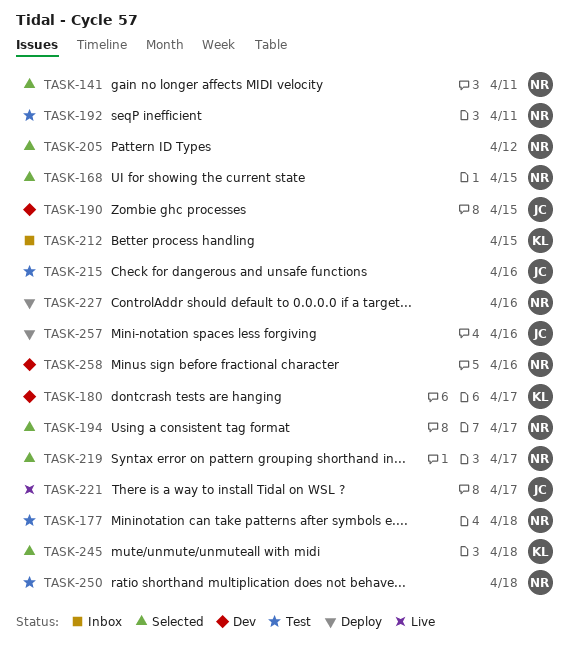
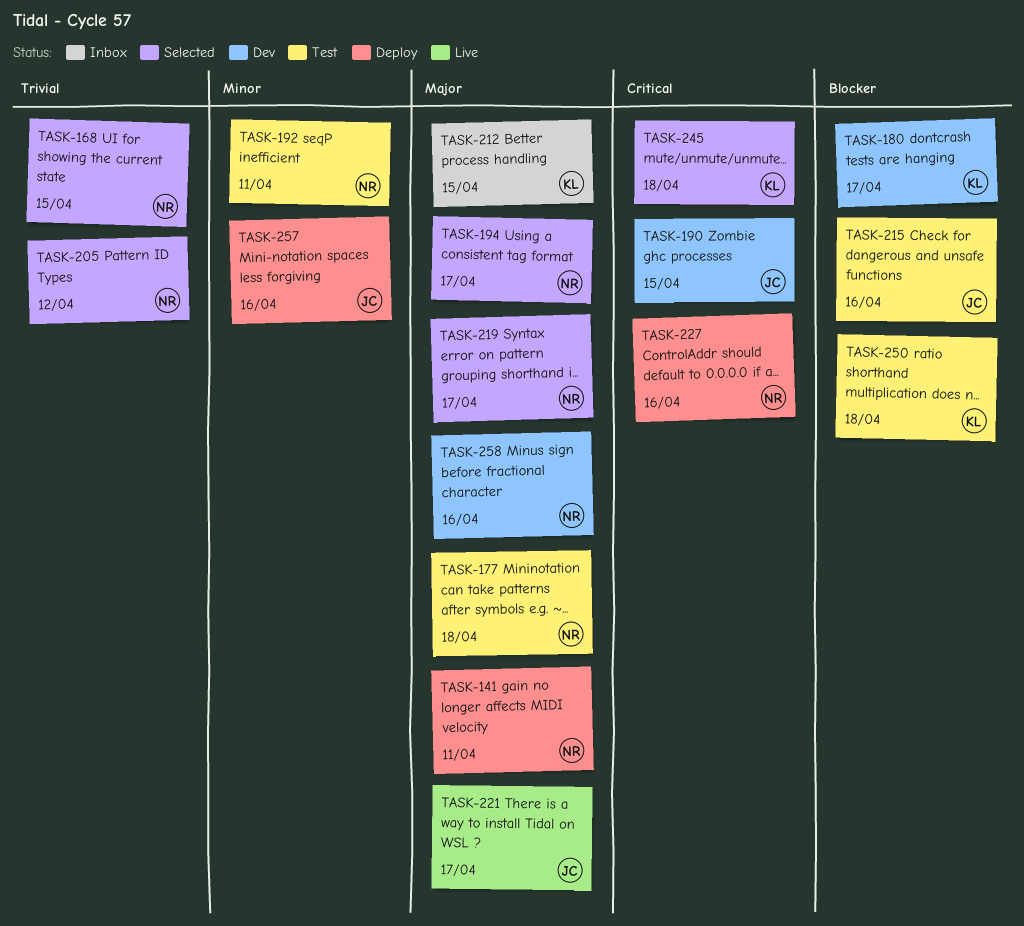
TASK-141, status: Selected -> Deploy
TASK-250, owner: NR -> KL

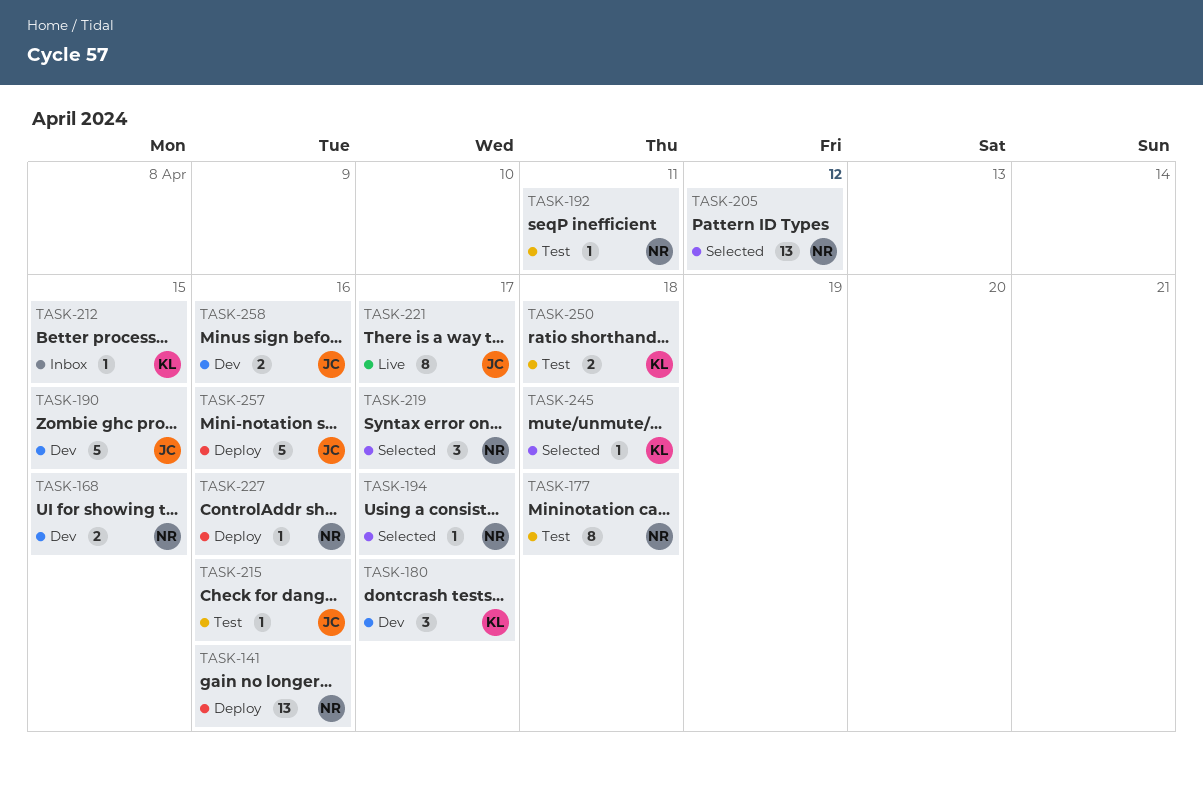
TASK-141, due: Apr 11 -> Apr 16
TASK-168, status: Selected -> Dev
TASK-258, owner: NR -> JC

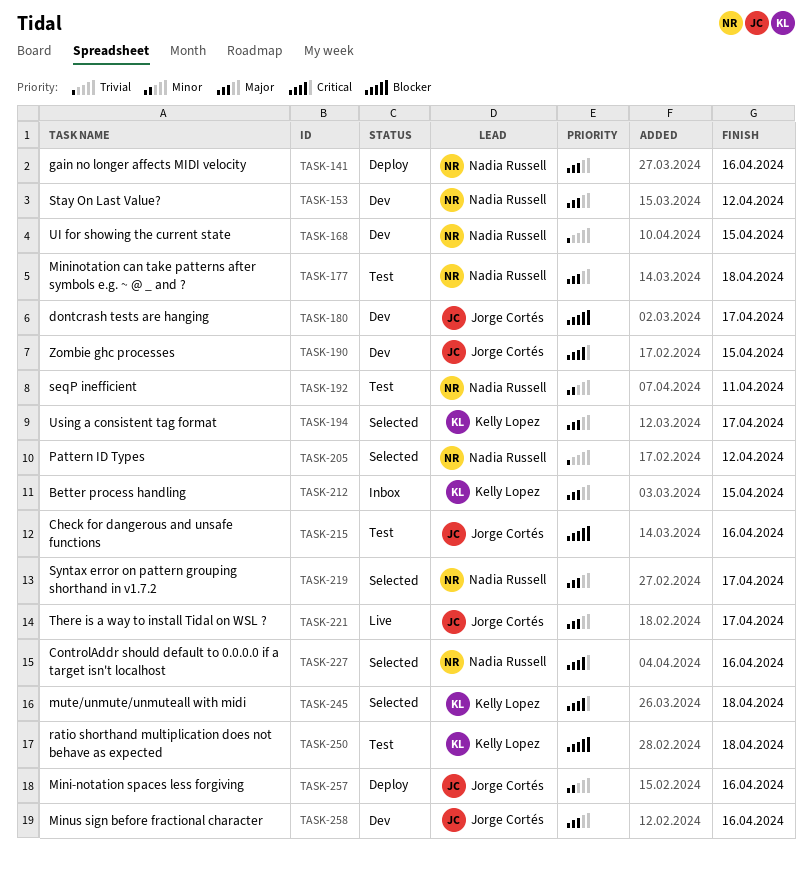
TASK-153: none -> present
TASK-180, owner: Kelly Lopez -> Jorge Cortés
TASK-194, owner: Nadia Russell -> Kelly Lopez
TASK-227, status: Deploy -> Selected

